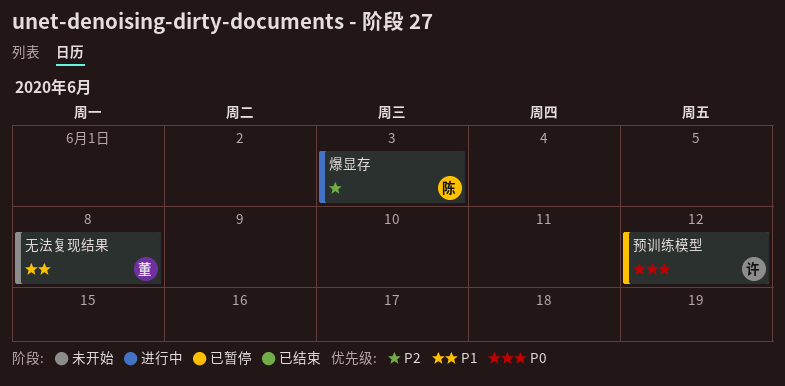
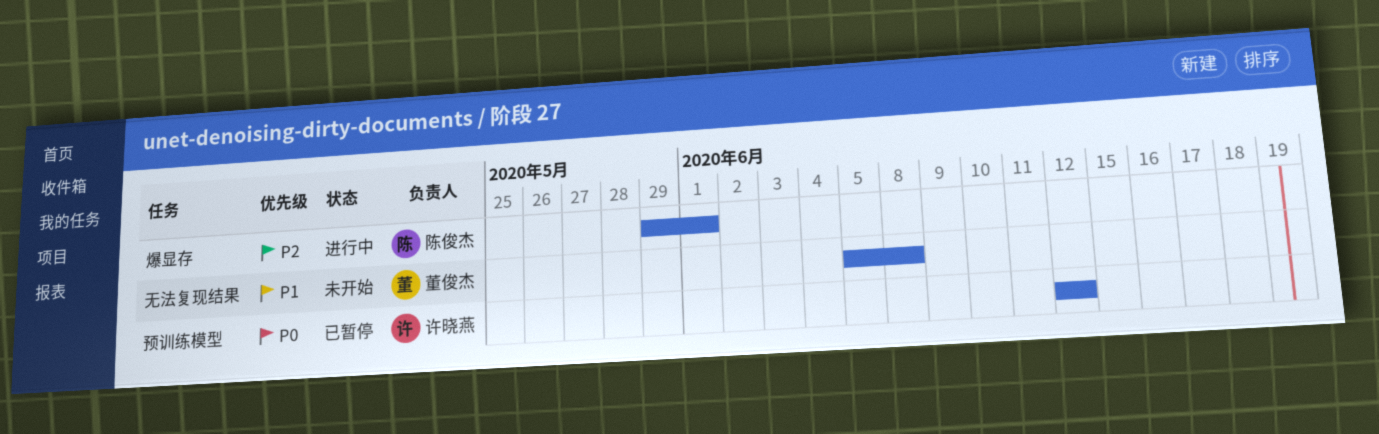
爆显存, due: Jun 3 -> Jun 1

